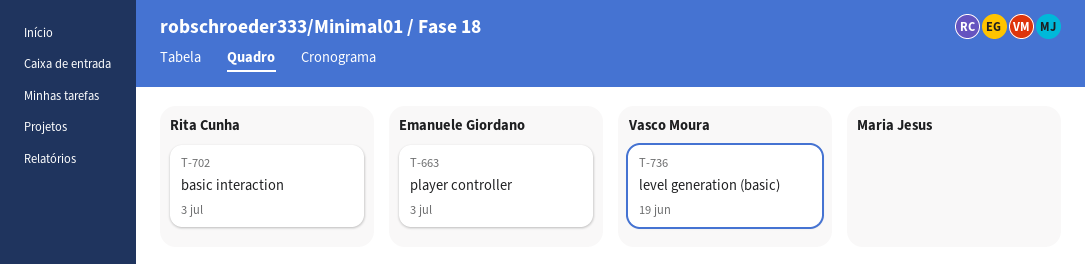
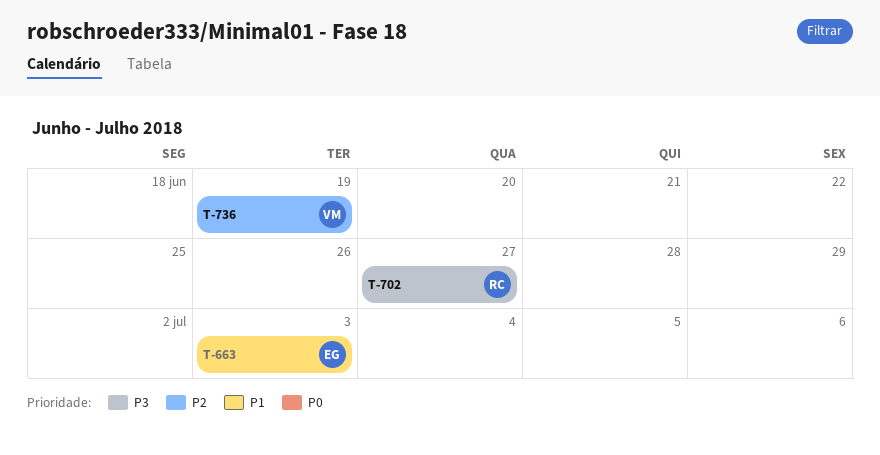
T-702, due: Jul 3 -> Jun 27

